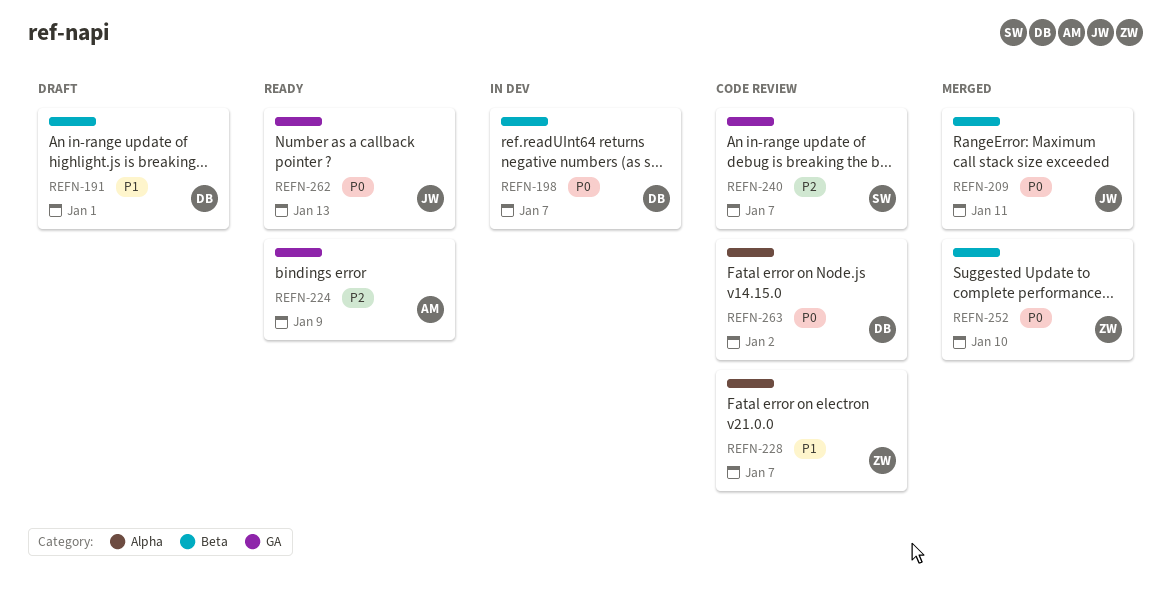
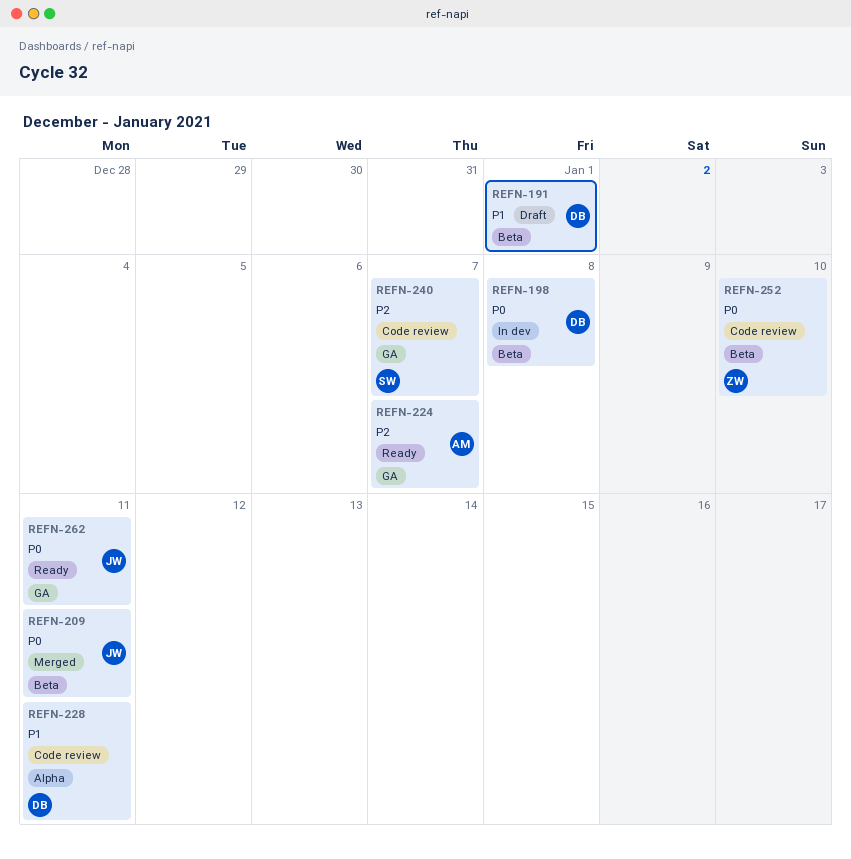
REFN-198, due: Jan 7 -> Jan 8
REFN-224, due: Jan 9 -> Jan 7
REFN-228, owner: ZW -> DB
REFN-228, due: Jan 7 -> Jan 11
REFN-252, status: Merged -> Code review
REFN-262, due: Jan 13 -> Jan 11
REFN-263: present -> none

